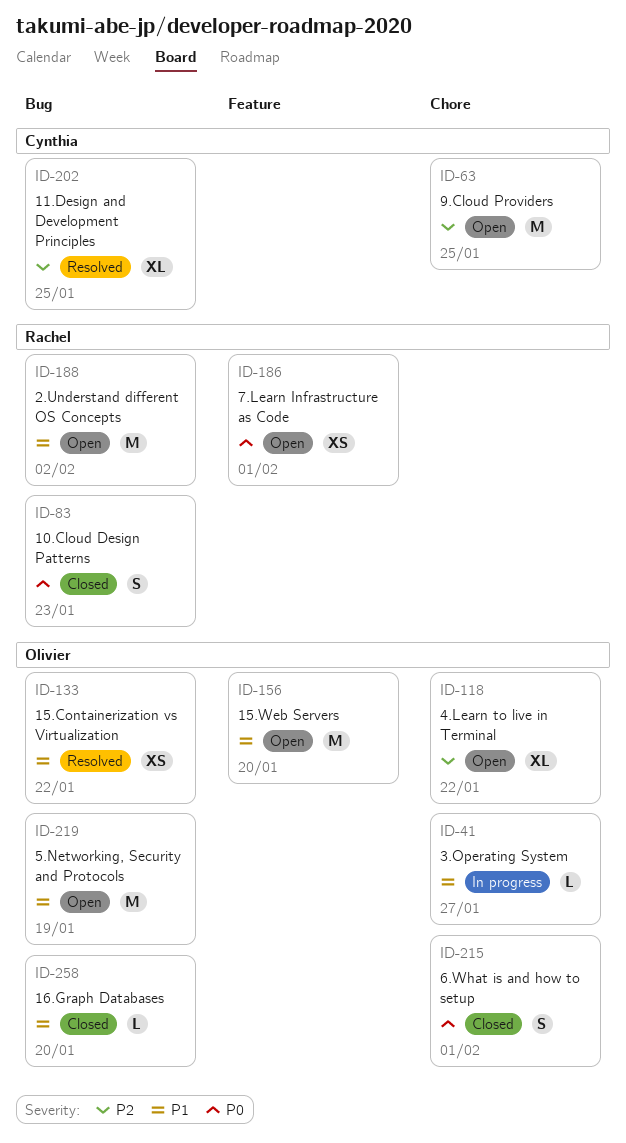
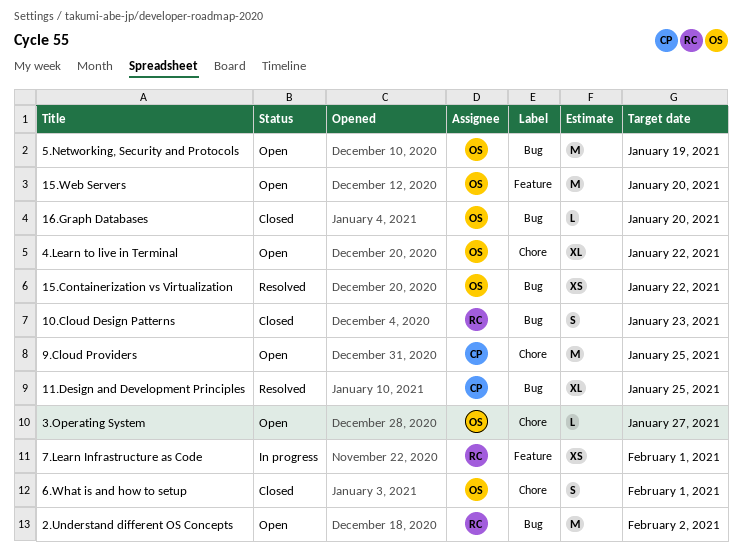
3.Operating System, status: In progress -> Open
7.Learn Infrastructure as Code, status: Open -> In progress

